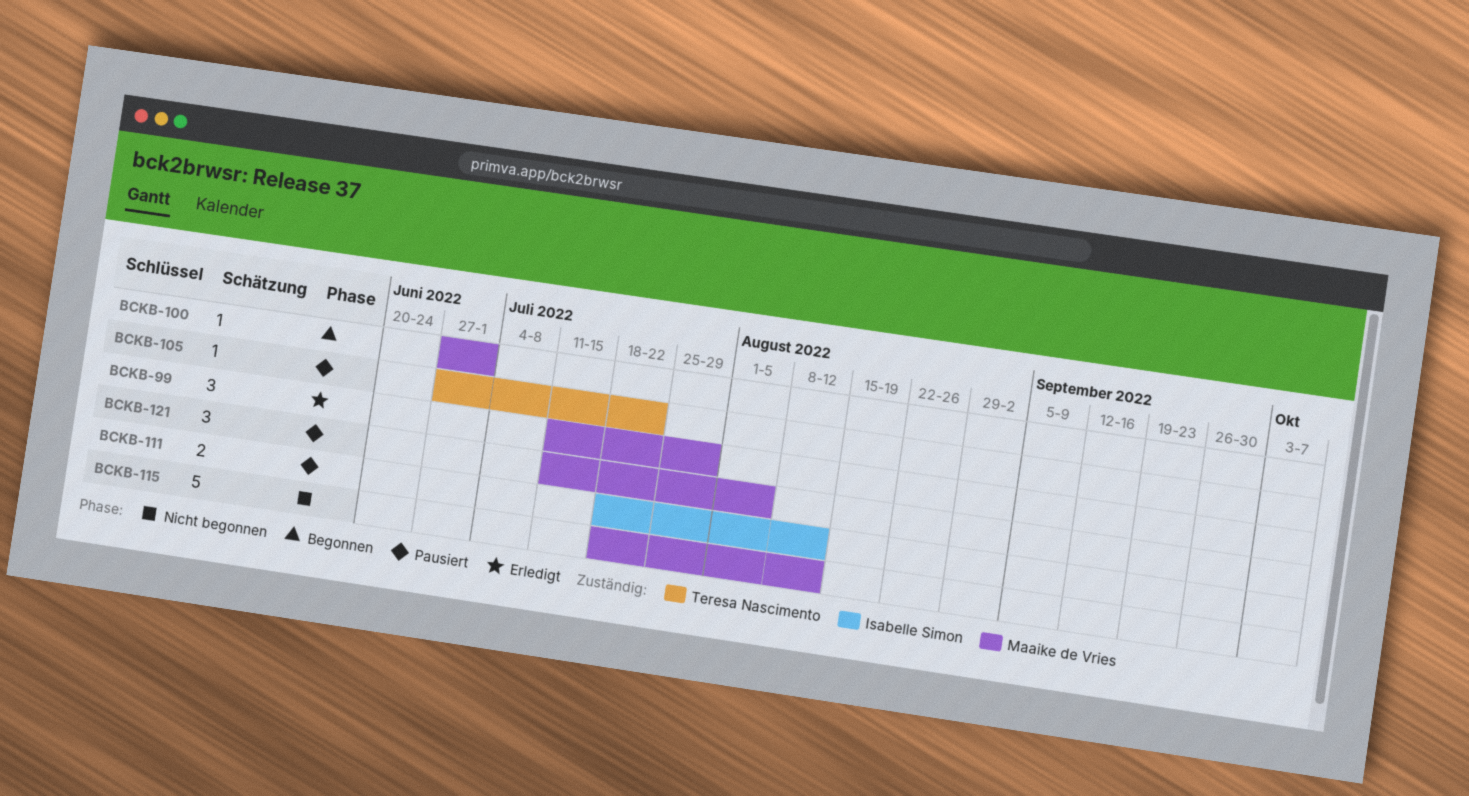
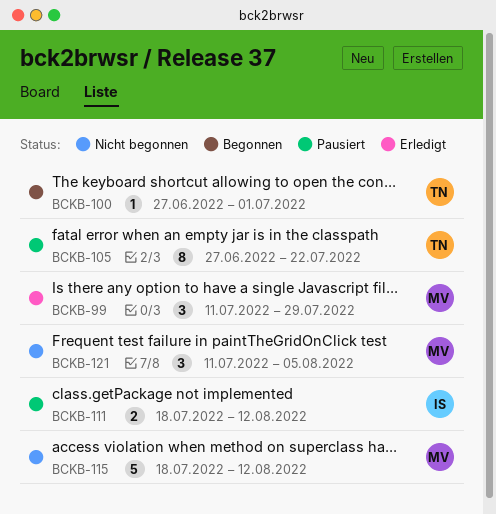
BCKB-100, owner: Maaike de Vries -> Teresa Nascimento
BCKB-105, estimate: 1 -> 8
BCKB-121, status: Pausiert -> Nicht begonnen

